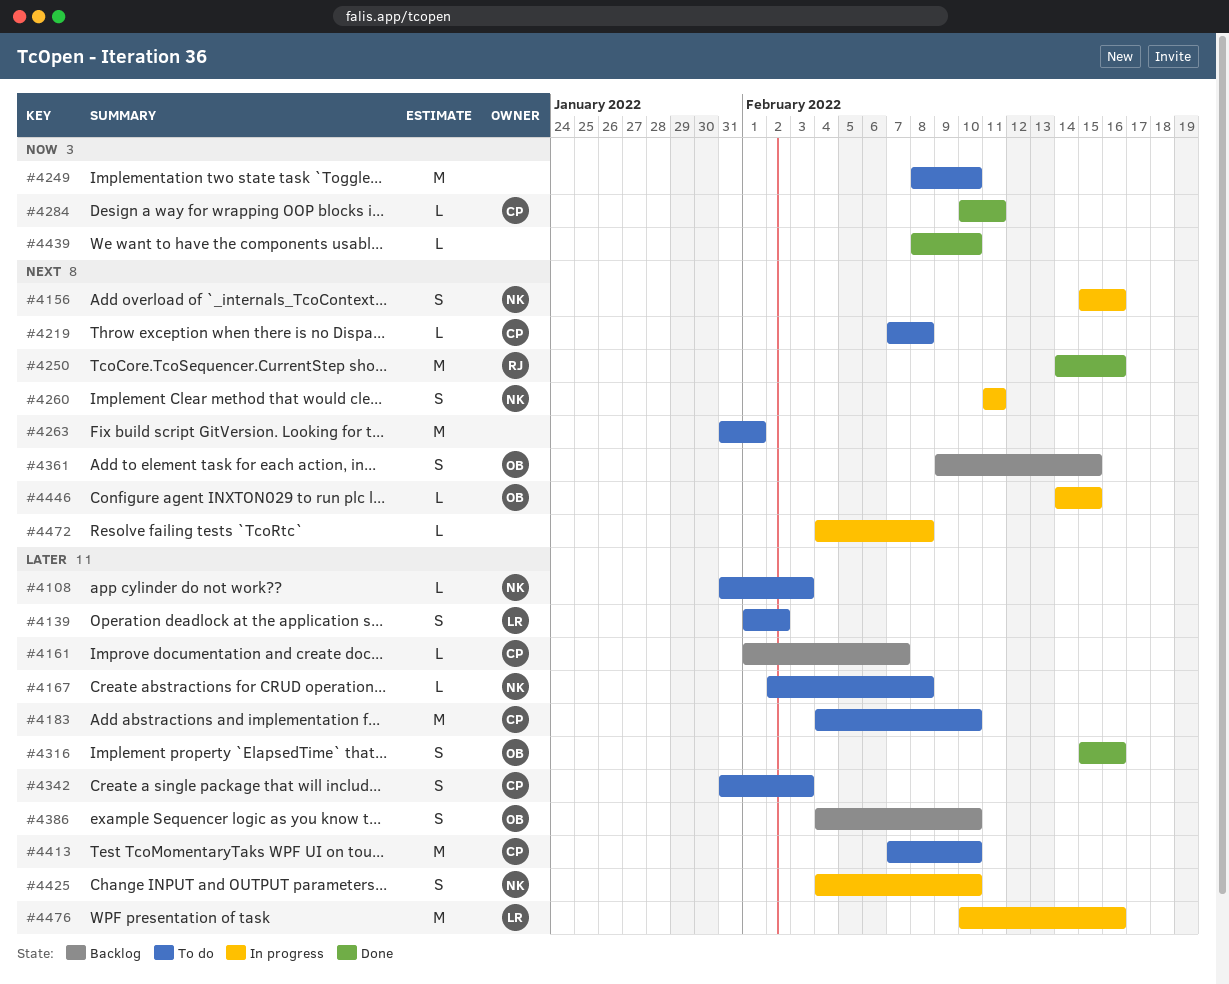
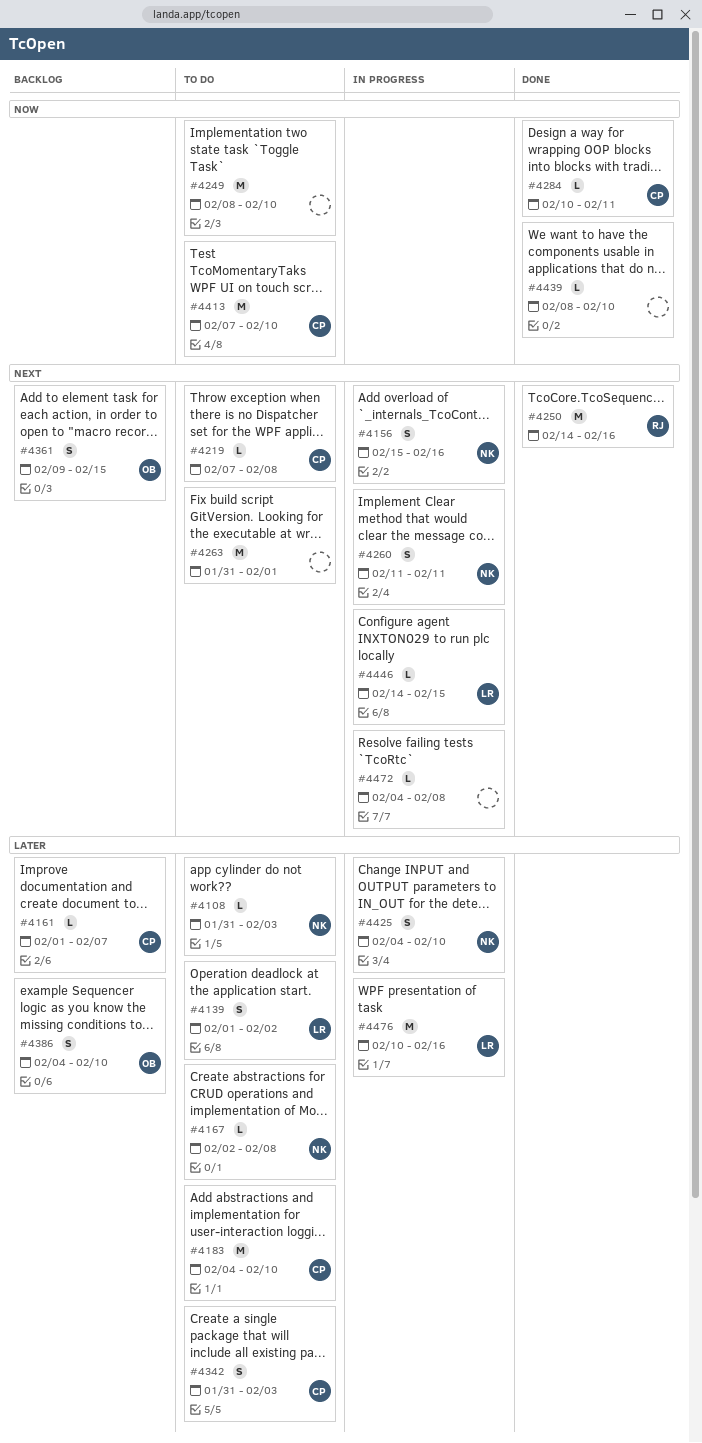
#4316: present -> none
#4413, priority: Later -> Now
#4446, owner: OB -> LR

